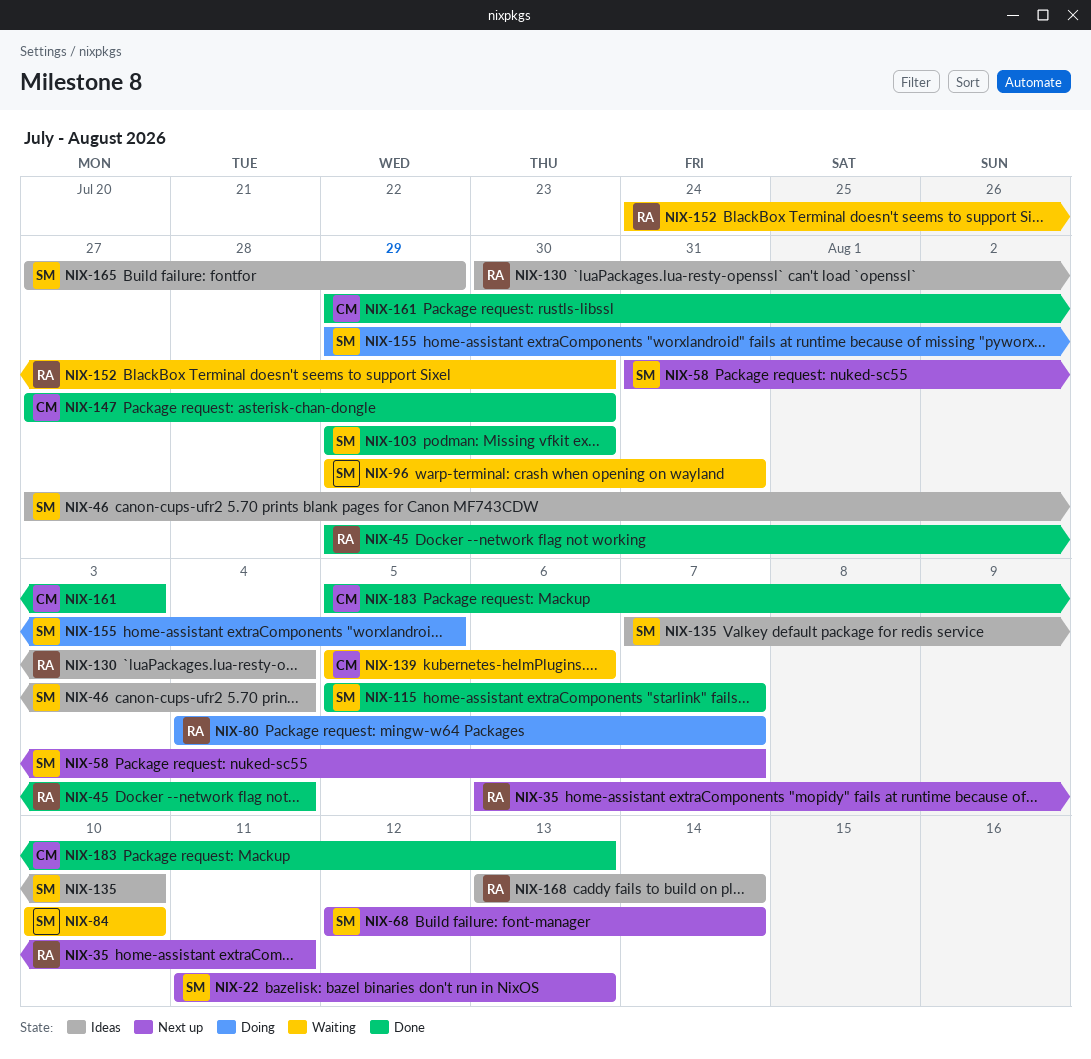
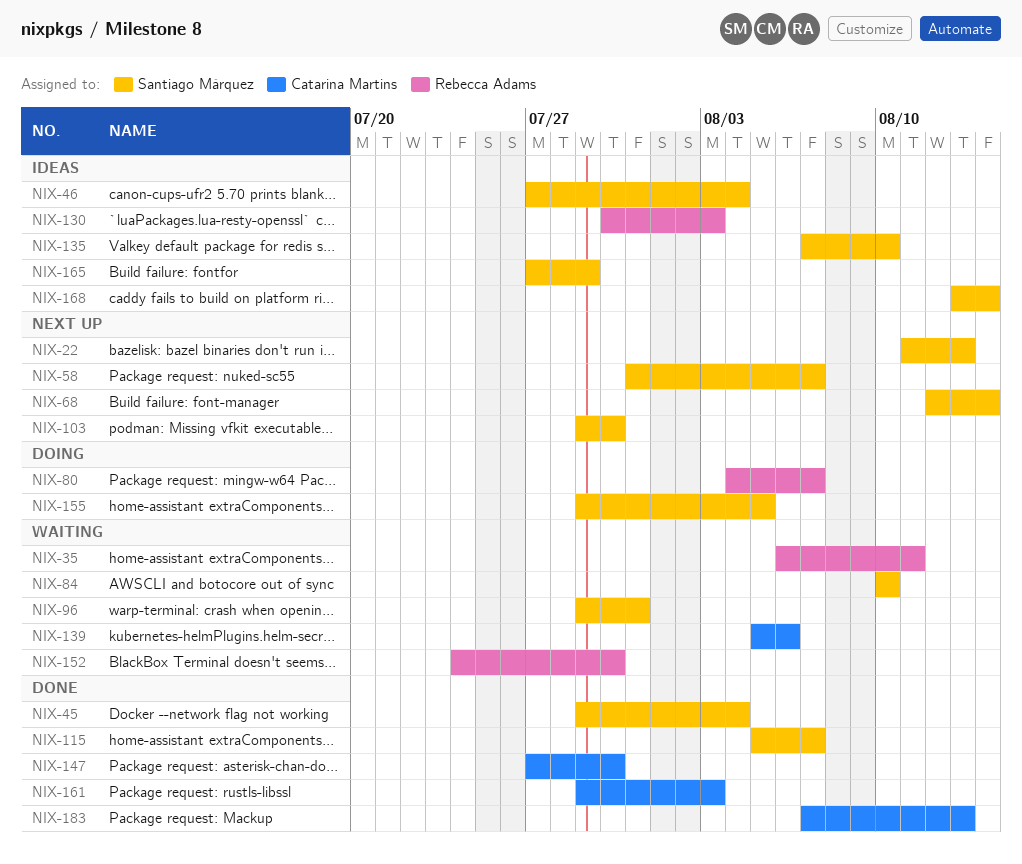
NIX-35, status: Next up -> Waiting
NIX-45, owner: Rebecca Adams -> Santiago Márquez
NIX-103, status: Done -> Next up
NIX-130, due: Aug 4 -> Aug 3
NIX-168, owner: Rebecca Adams -> Santiago Márquez
NIX-183, start: Aug 5 -> Aug 7

